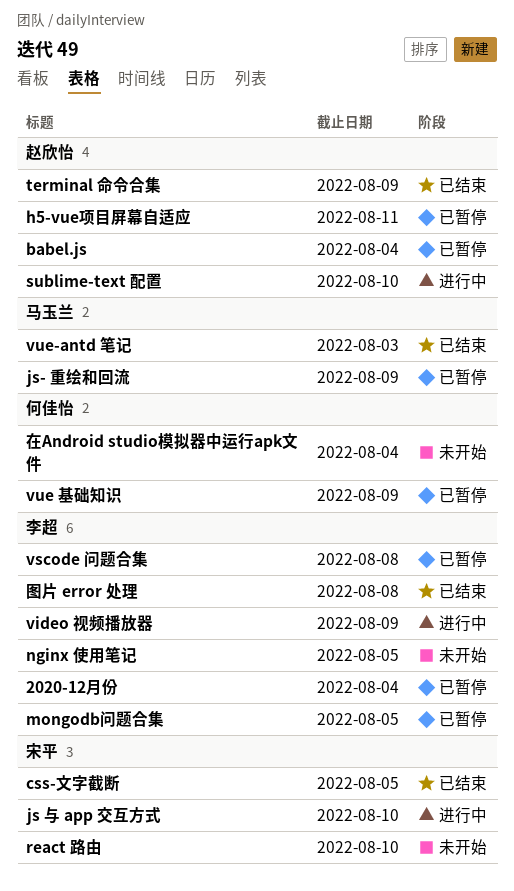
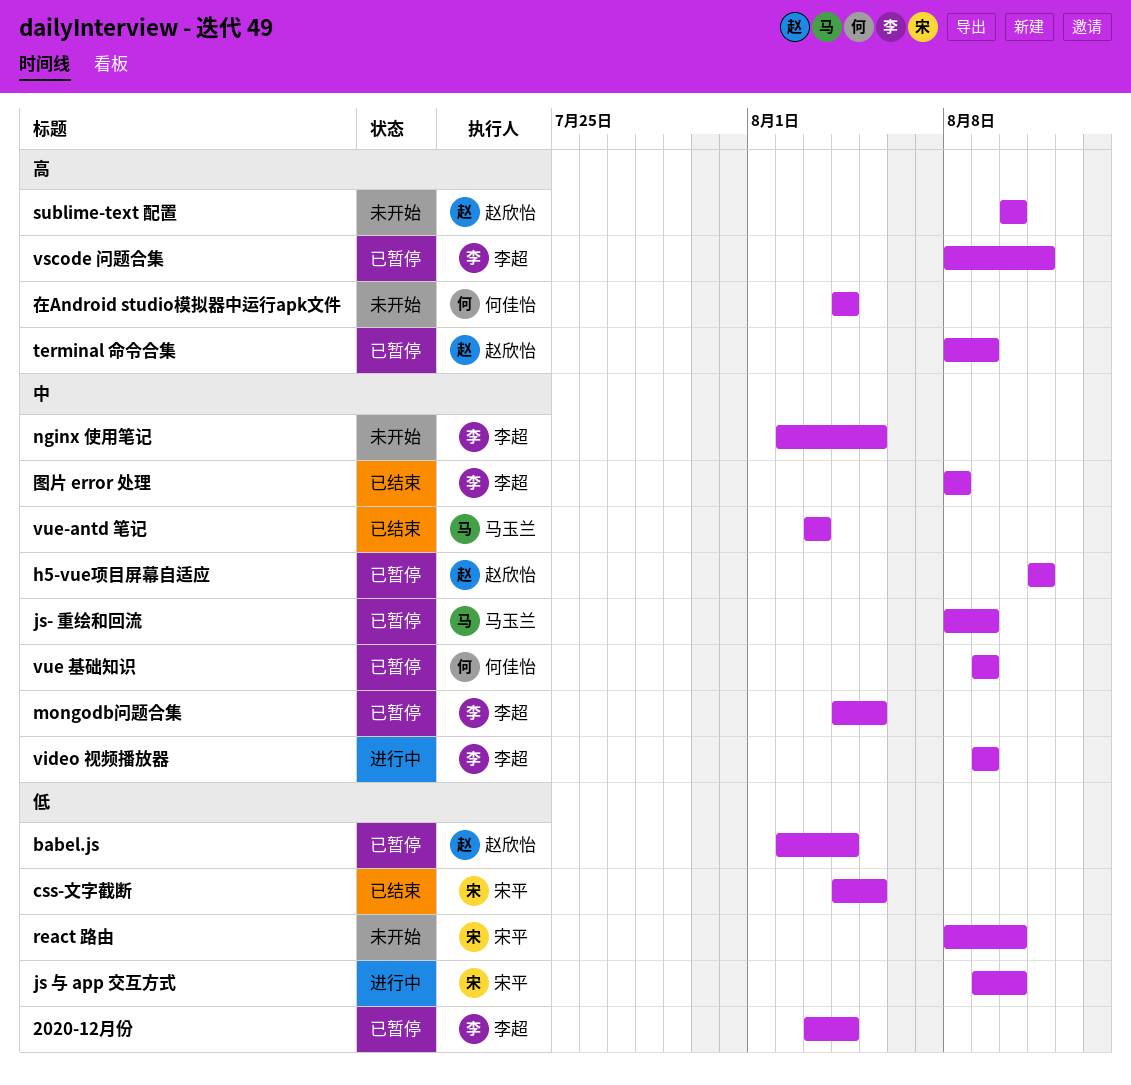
sublime-text 配置, status: 进行中 -> 未开始
terminal 命令合集, status: 已结束 -> 已暂停
vscode 问题合集, due: Aug 8 -> Aug 11

